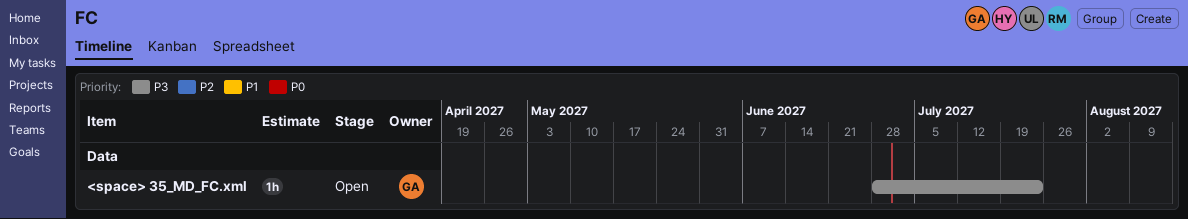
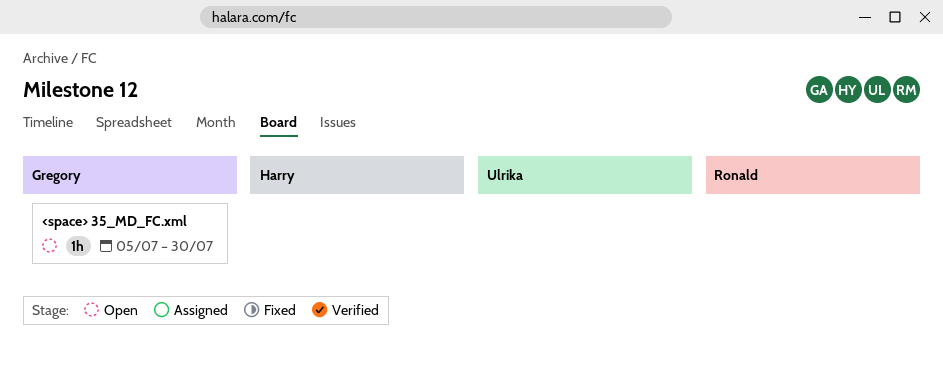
<space> 35_MD_FC.xml, start: Jun 28 -> Jul 5
<space> 35_MD_FC.xml, due: Jul 23 -> Jul 30

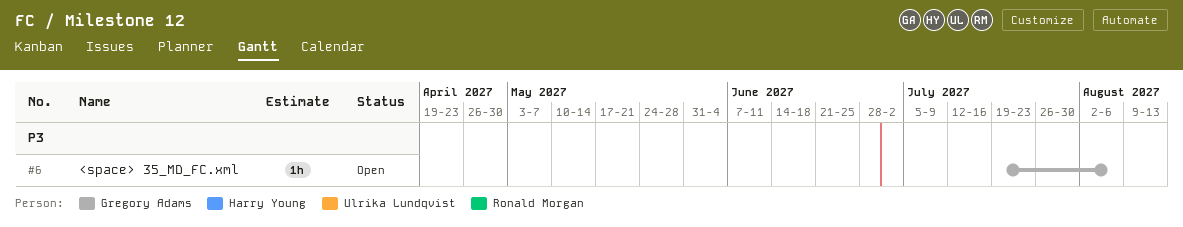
<space> 35_MD_FC.xml, start: Jul 5 -> Jul 19
<space> 35_MD_FC.xml, due: Jul 30 -> Aug 6

